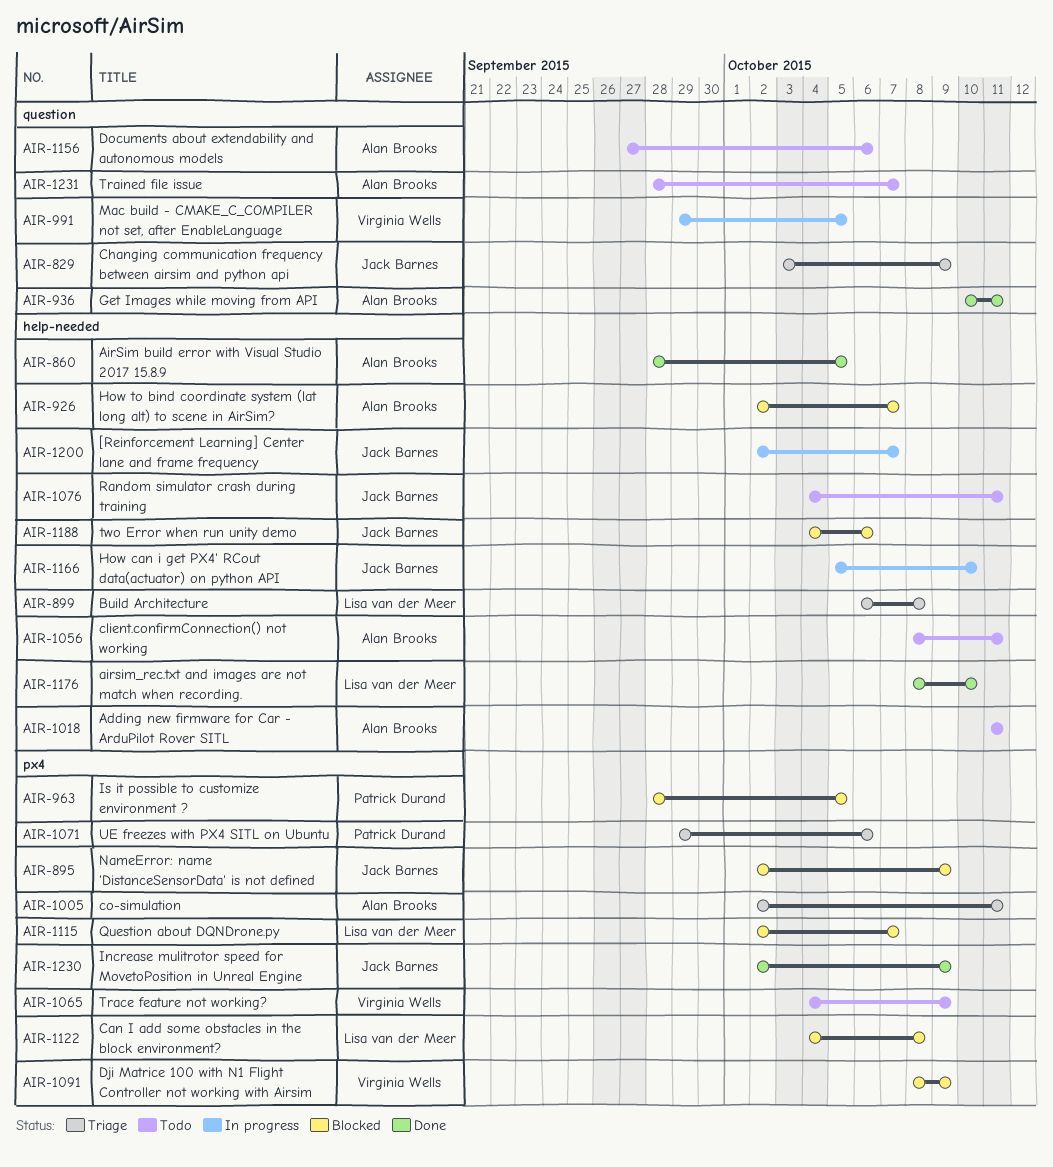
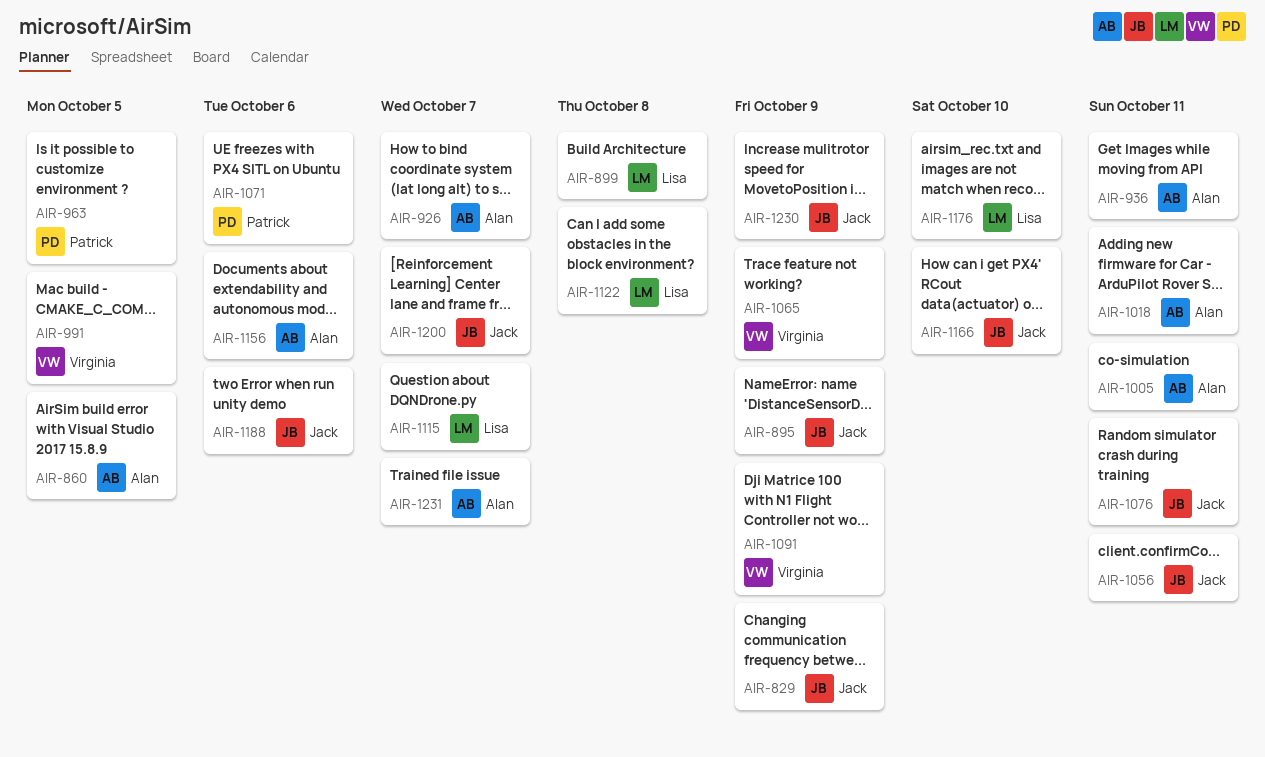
AIR-1056, owner: Alan Brooks -> Jack Barnes

